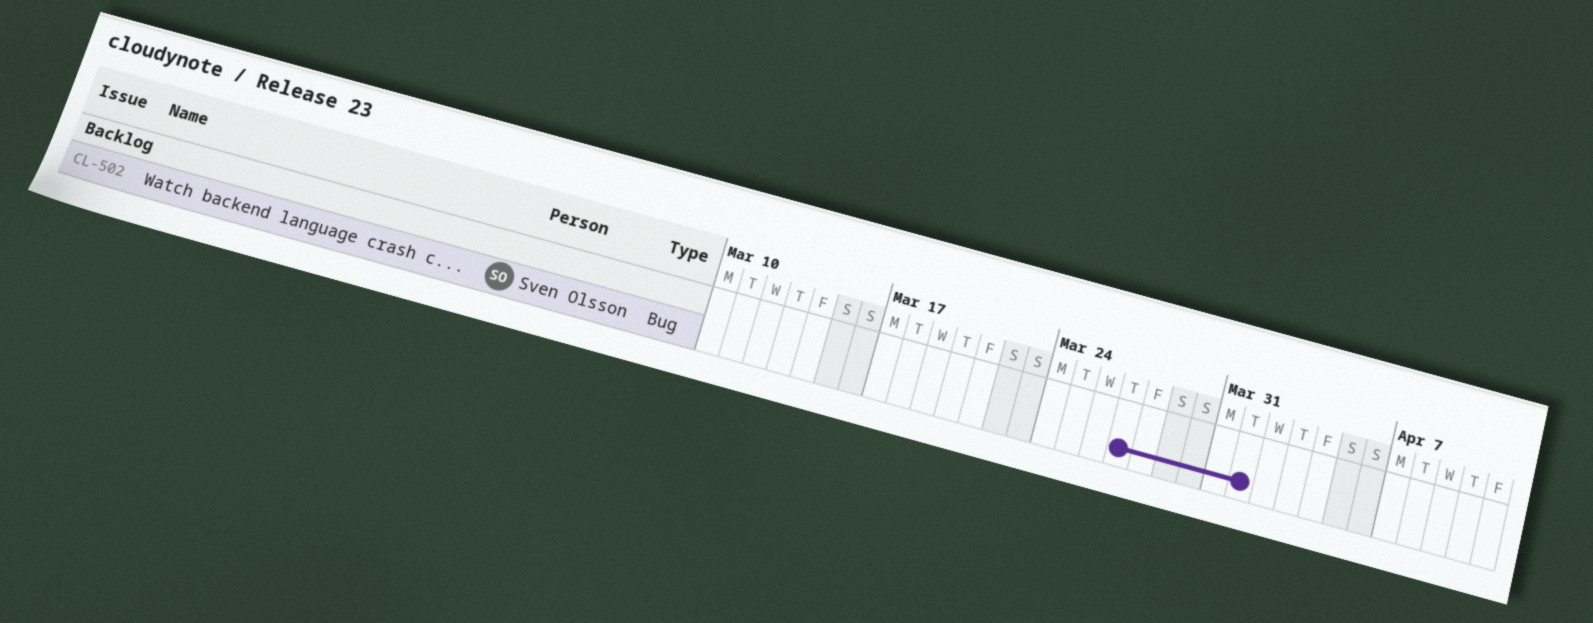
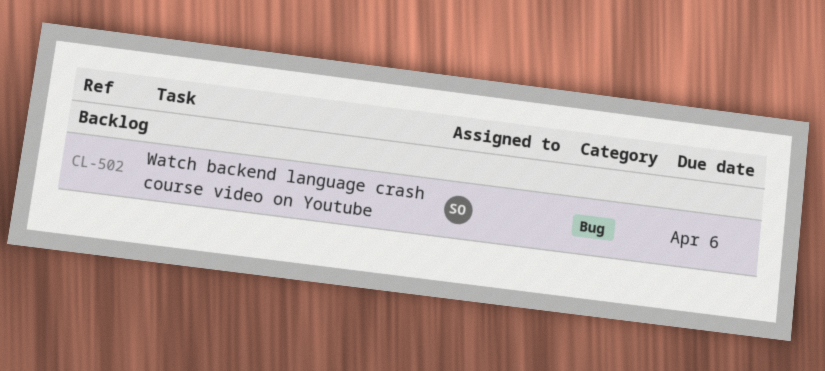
CL-502, due: Apr 1 -> Apr 6

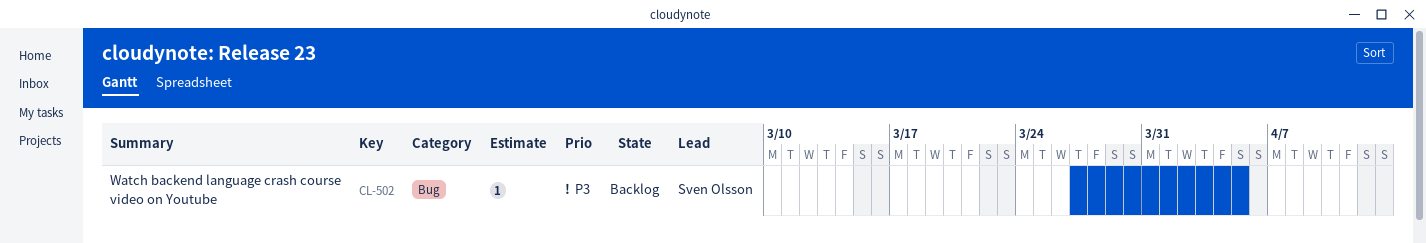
CL-502, due: Apr 6 -> Apr 5

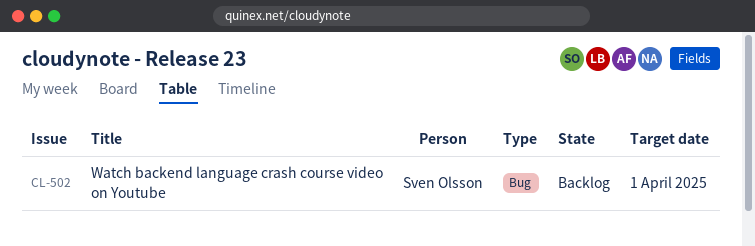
CL-502, due: Apr 5 -> Apr 1

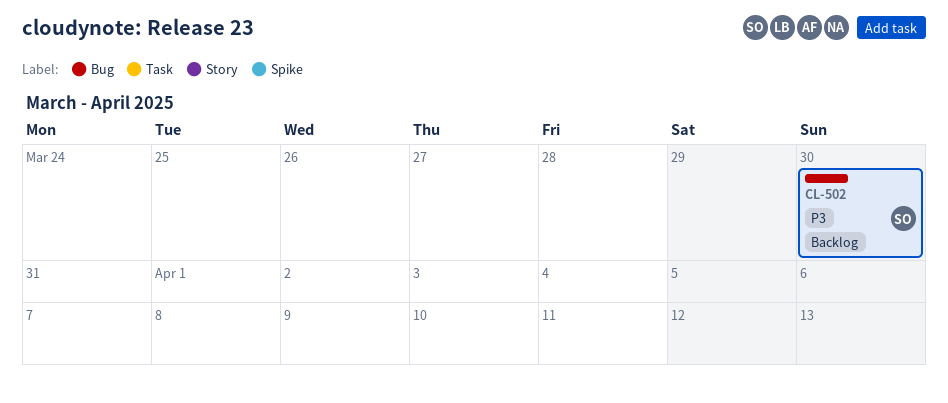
CL-502, due: Apr 1 -> Mar 30

